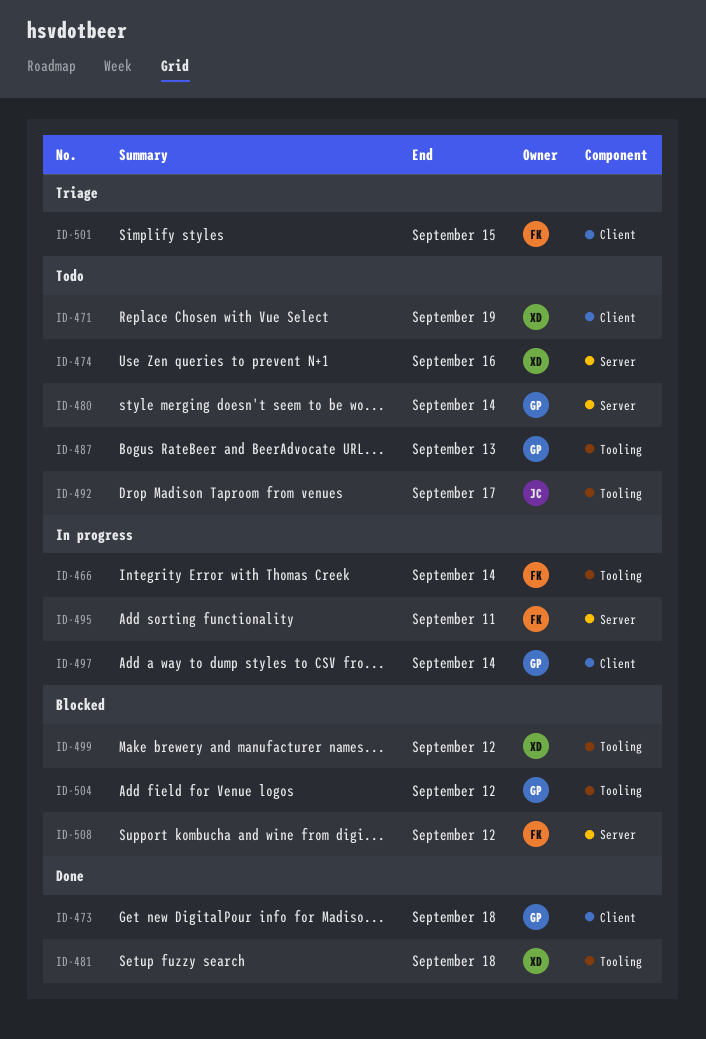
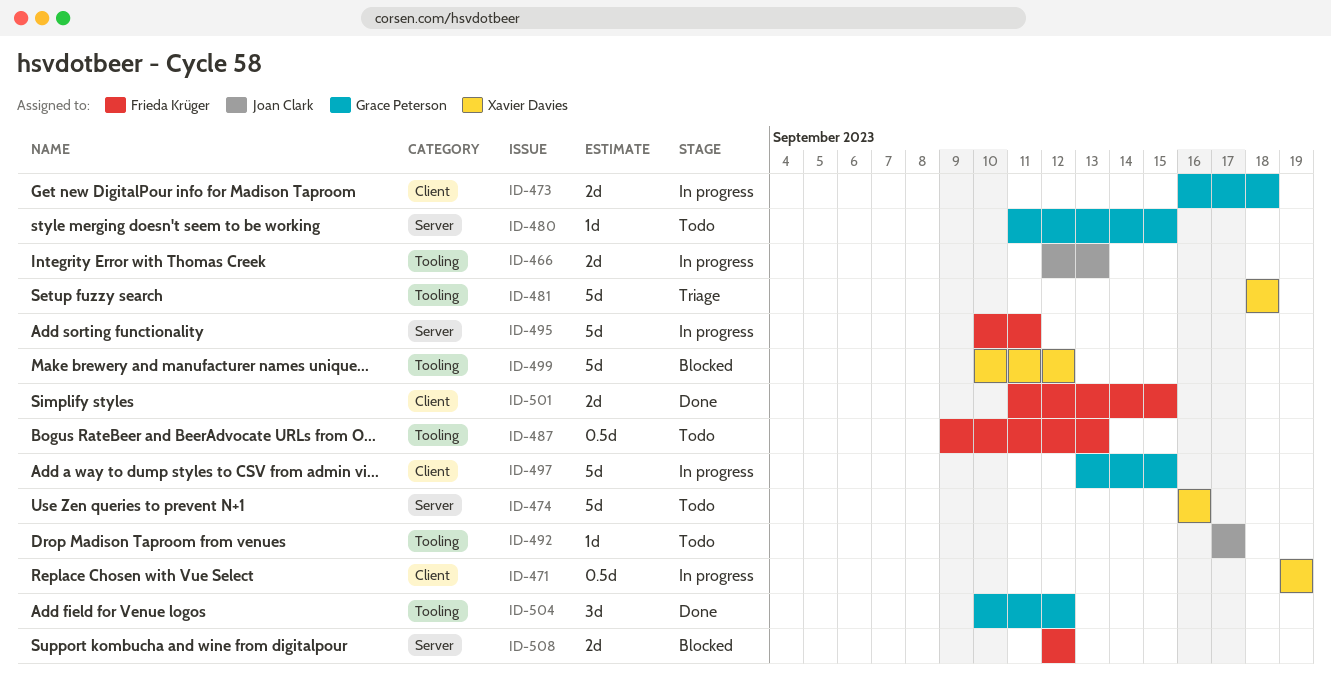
ID-466, owner: Frieda Krüger -> Joan Clark
ID-466, due: Sep 14 -> Sep 13
ID-471, status: Todo -> In progress
ID-473, status: Done -> In progress
ID-480, due: Sep 14 -> Sep 15
ID-481, status: Done -> Triage
ID-487, owner: Grace Peterson -> Frieda Krüger
ID-497, due: Sep 14 -> Sep 15
ID-501, status: Triage -> Done
ID-504, status: Blocked -> Done

